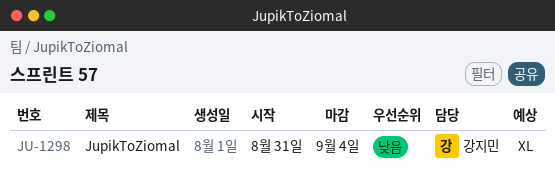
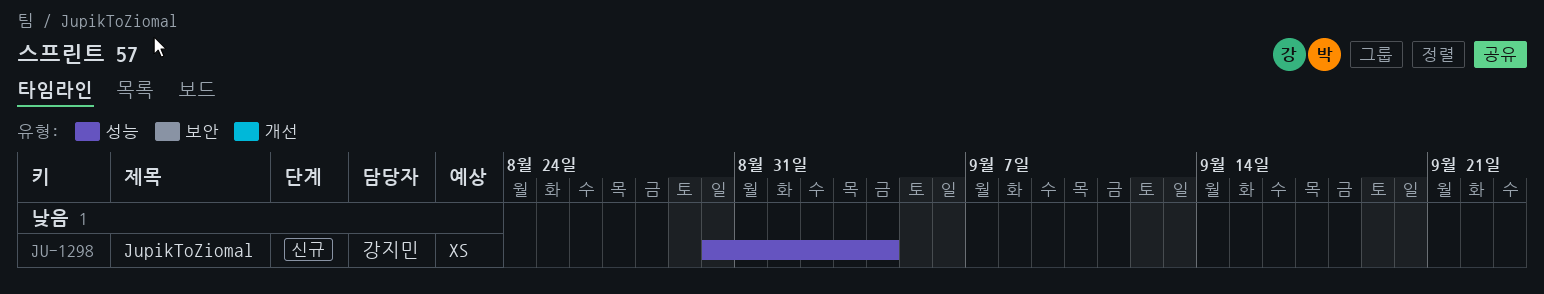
JU-1298, estimate: XL -> XS
JU-1298, start: Aug 31 -> Aug 30

